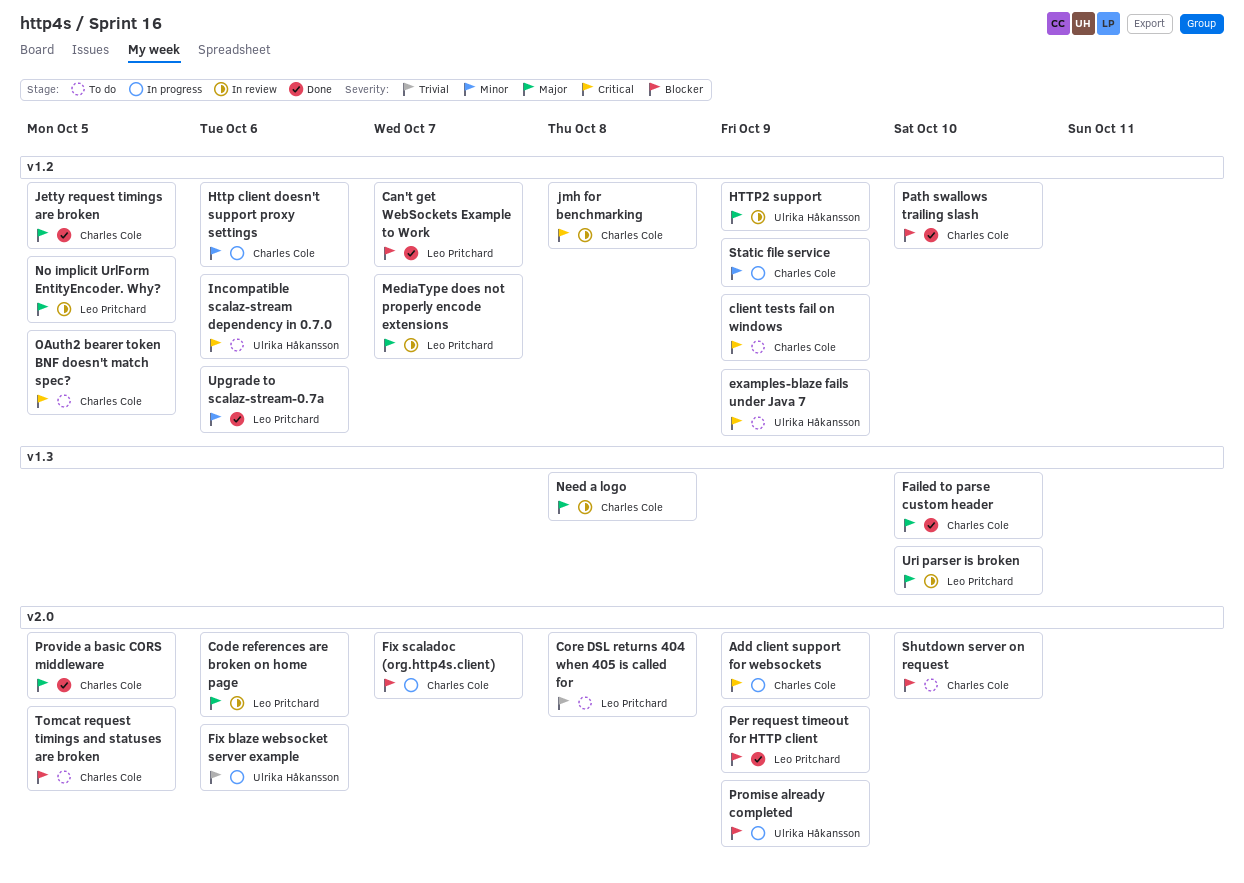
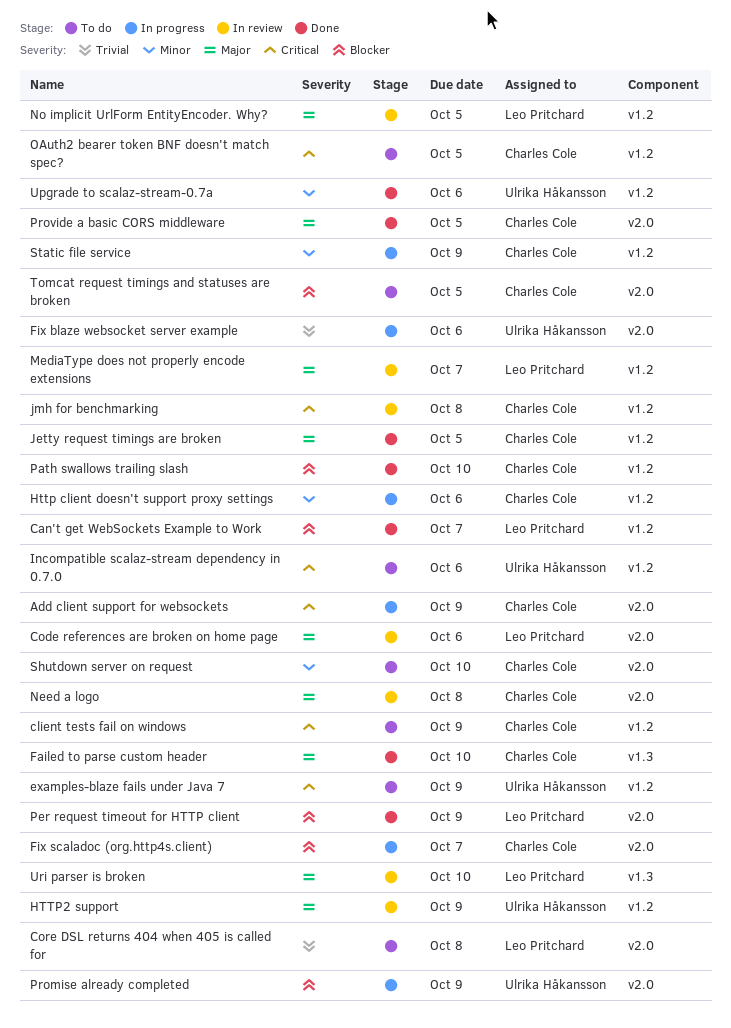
Need a logo, label: v1.3 -> v2.0
Shutdown server on request, priority: Blocker -> Minor
Upgrade to scalaz-stream-0.7a, owner: Leo Pritchard -> Ulrika Håkansson

